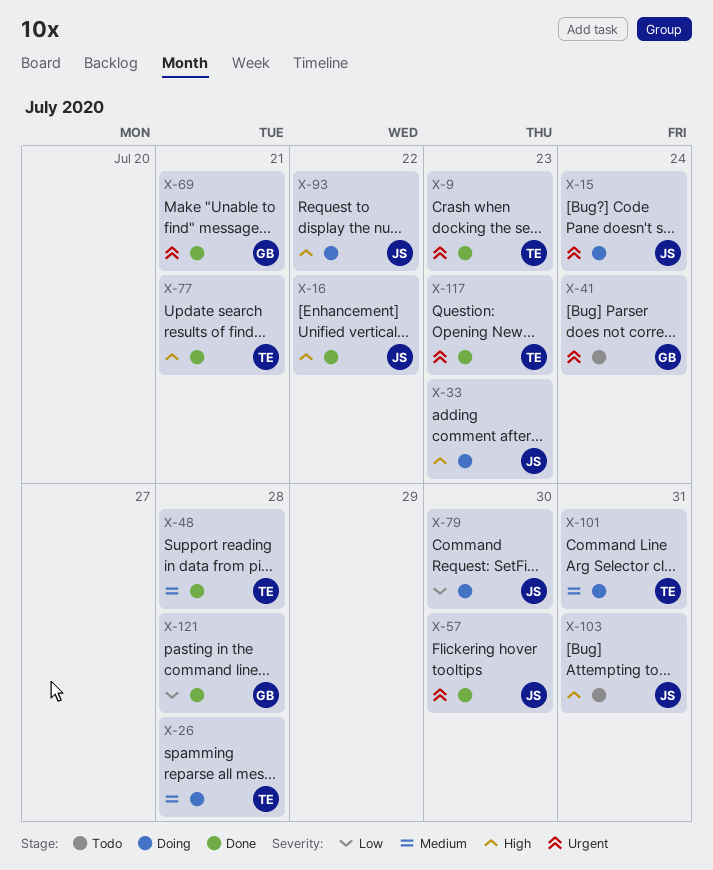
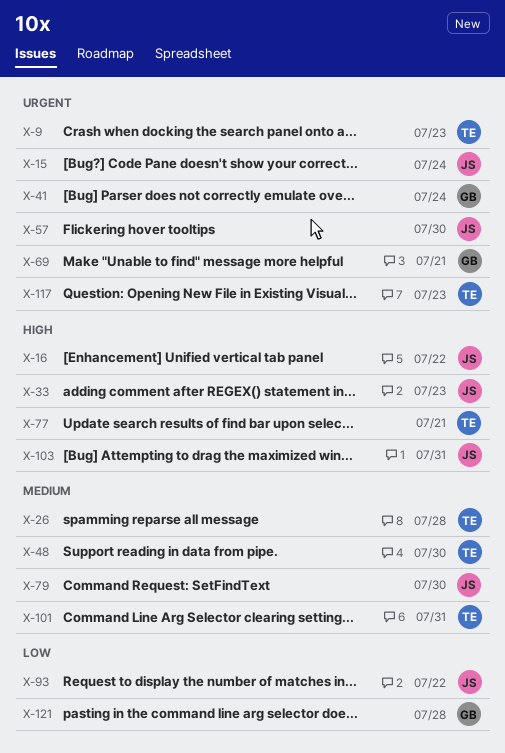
X-48, due: Jul 28 -> Jul 30
X-79, priority: Low -> Medium
X-93, priority: High -> Low

